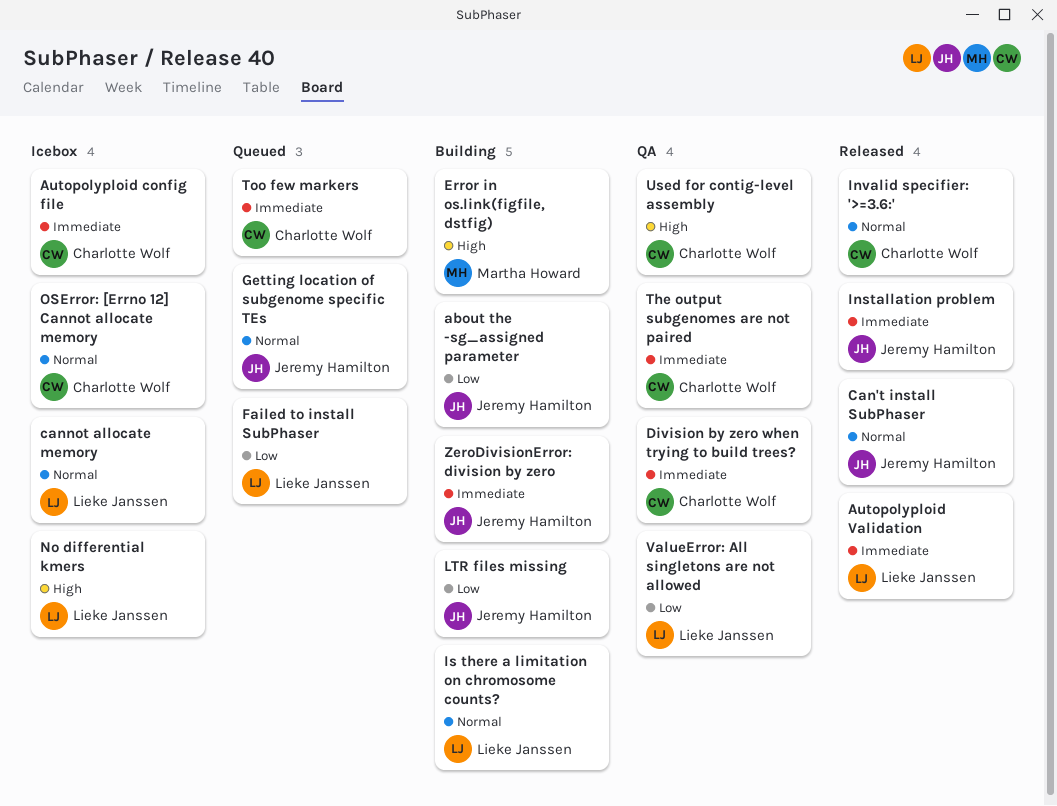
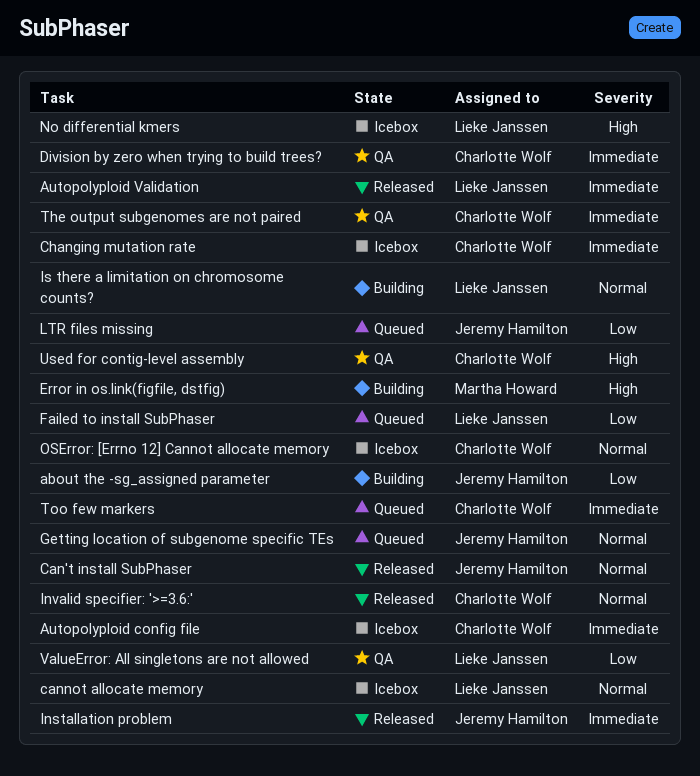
Changing mutation rate: none -> present
LTR files missing, status: Building -> Queued
ZeroDivisionError: division by zero: present -> none

